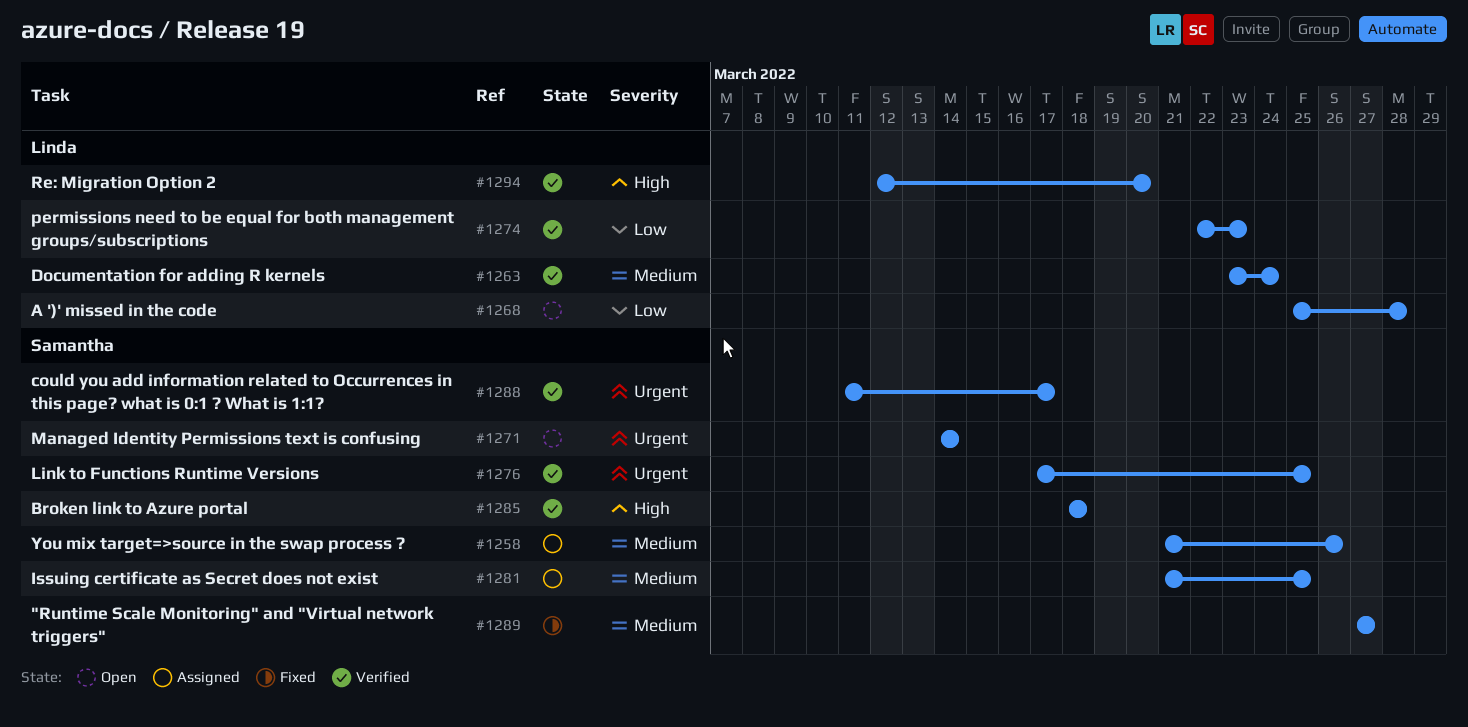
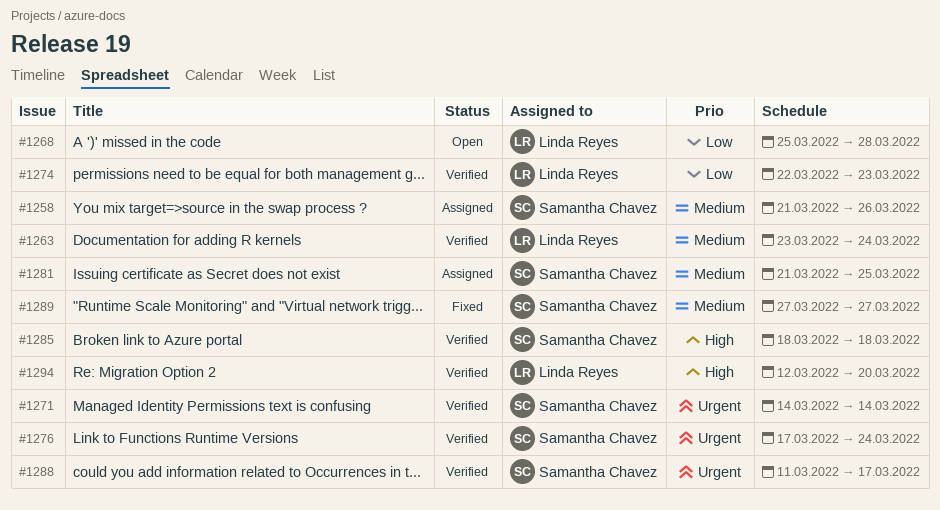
#1271, status: Open -> Verified
#1276, due: Mar 25 -> Mar 24

